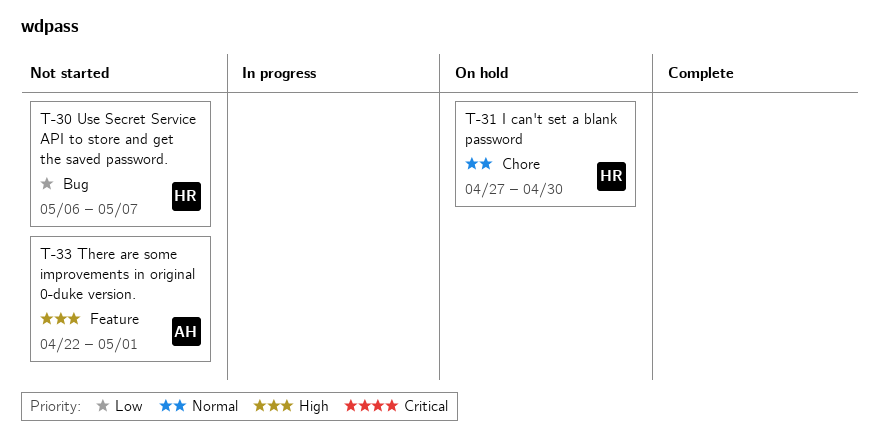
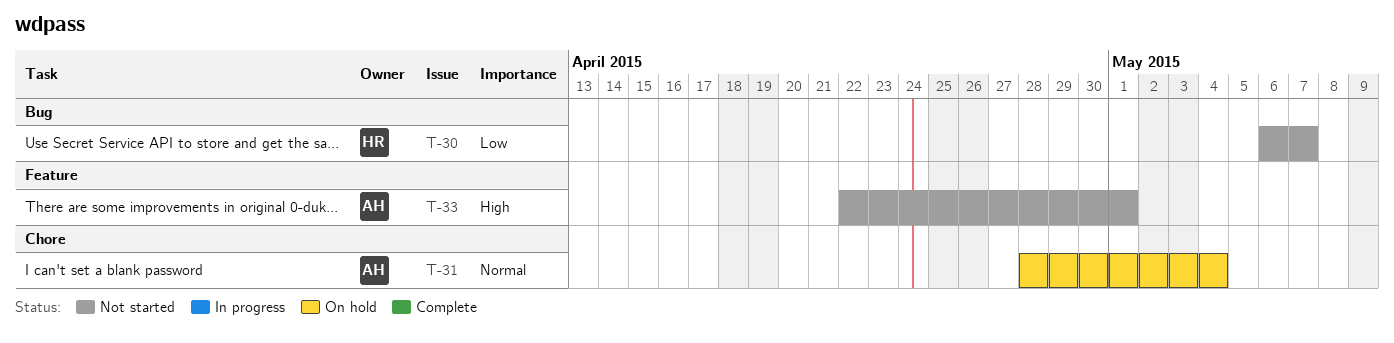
T-31, owner: HR -> AH
T-31, start: Apr 27 -> Apr 28
T-31, due: Apr 30 -> May 4

